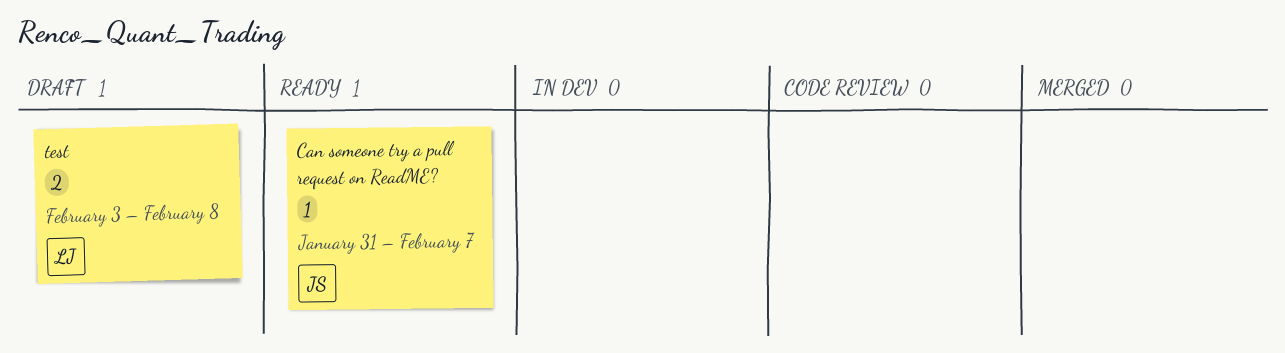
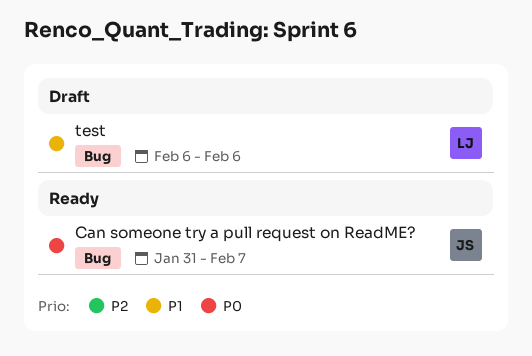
test, start: Feb 3 -> Feb 6
test, due: Feb 8 -> Feb 6

